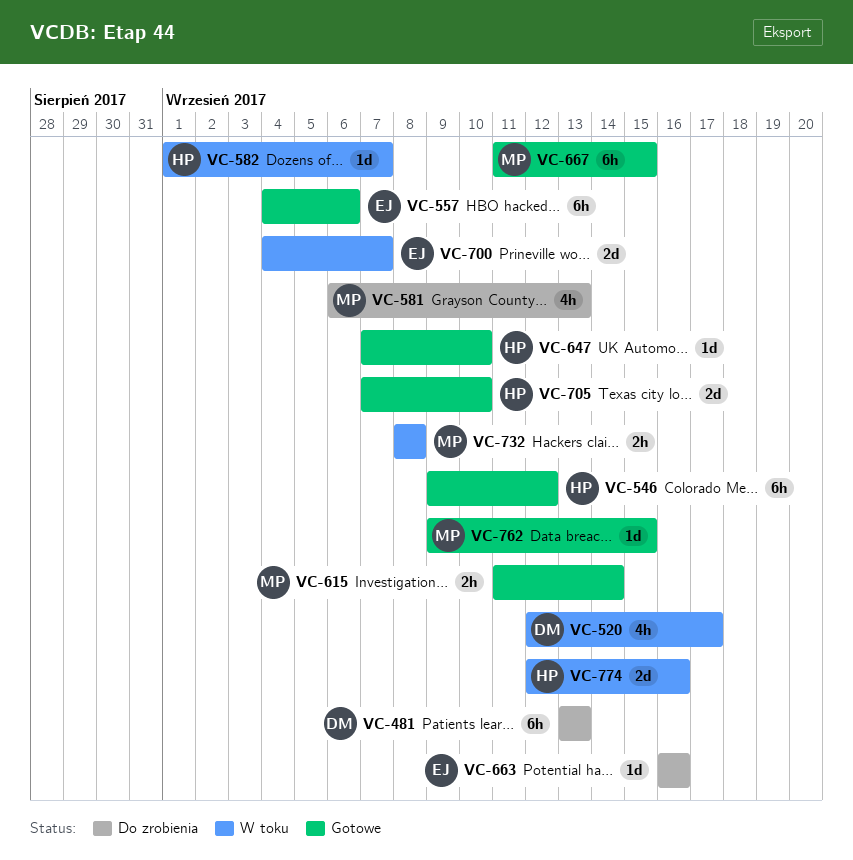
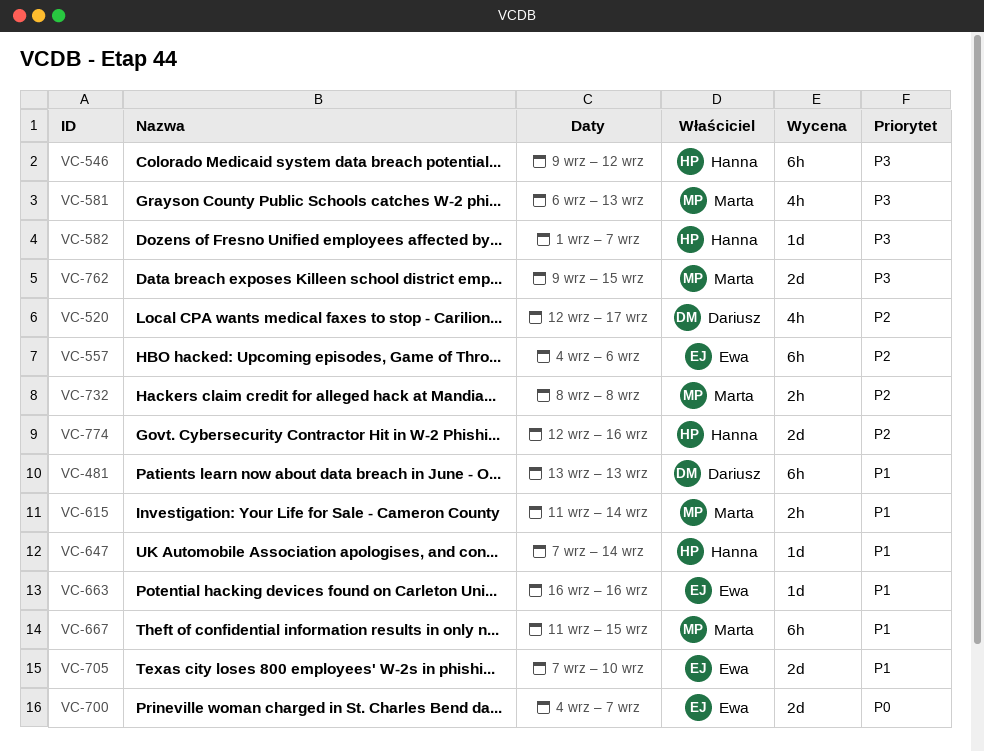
VC-647, due: Sep 10 -> Sep 14
VC-705, owner: Hanna -> Ewa
VC-762, estimate: 1d -> 2d

